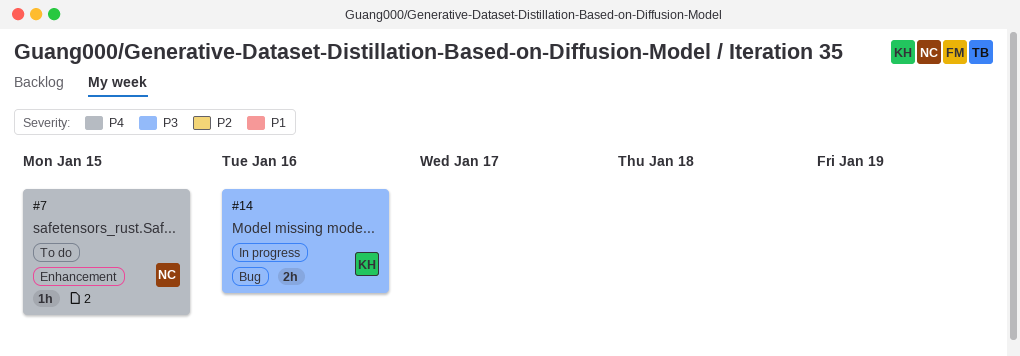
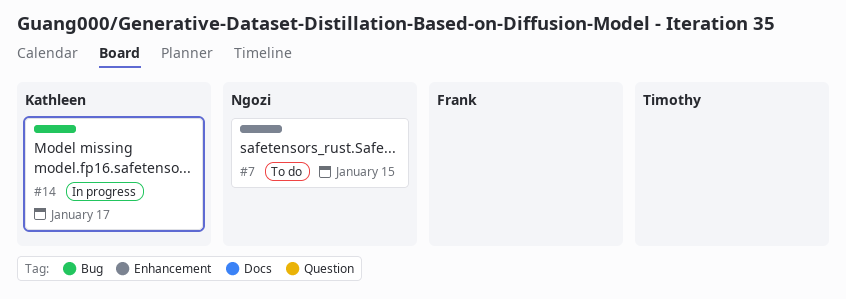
#14, due: Jan 16 -> Jan 17

